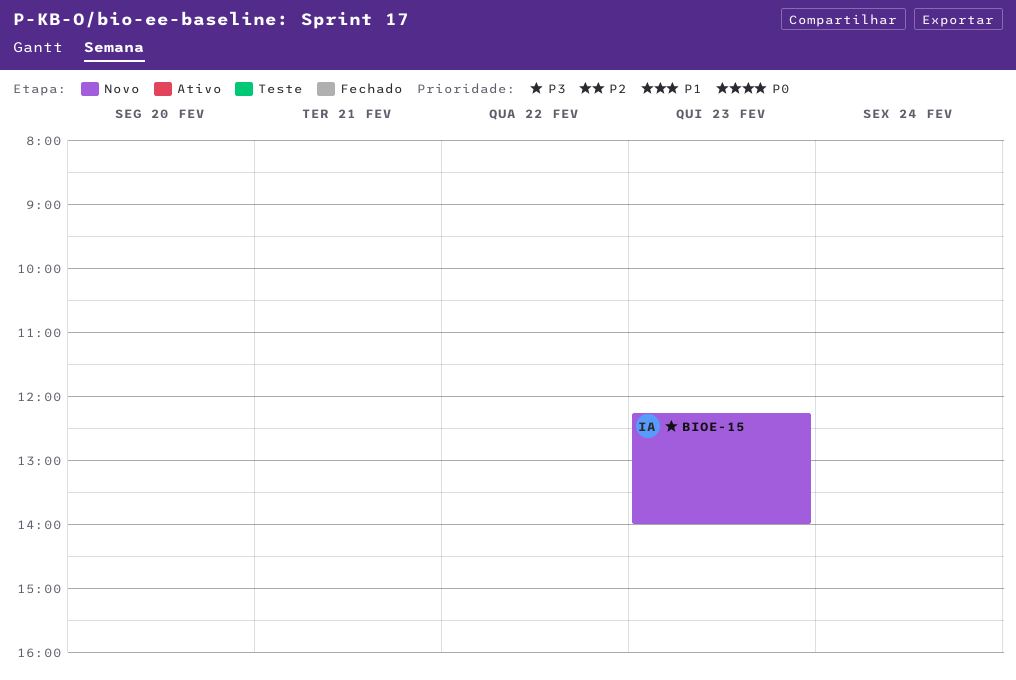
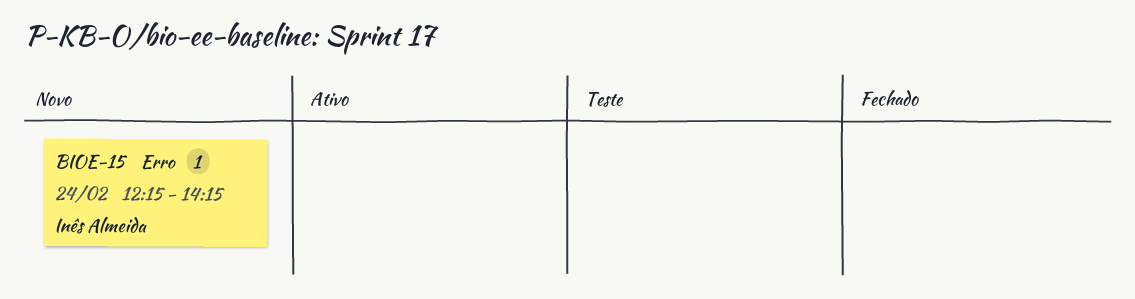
BIOE-15, day: Feb 23 -> Feb 24
BIOE-15, ends: 14:00 -> 14:15

